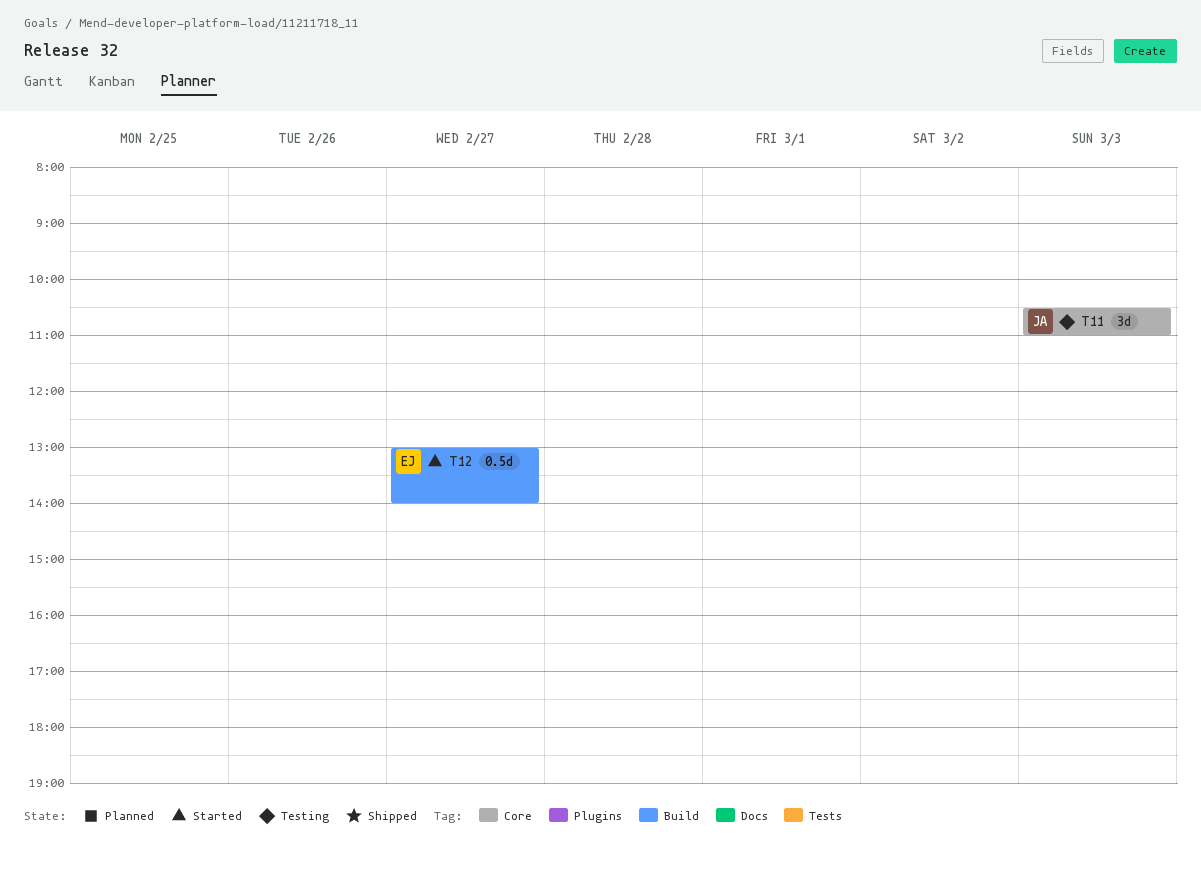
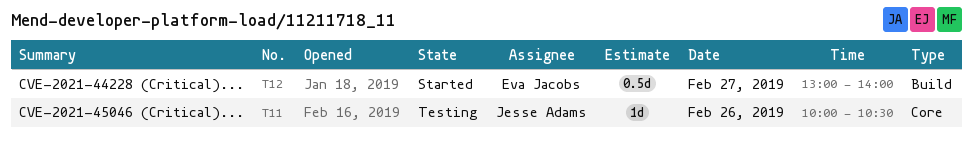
T11, estimate: 3d -> 1d
T11, day: Mar 3 -> Feb 26
T11, begins: 10:30 -> 10:00
T11, ends: 11:00 -> 10:30

